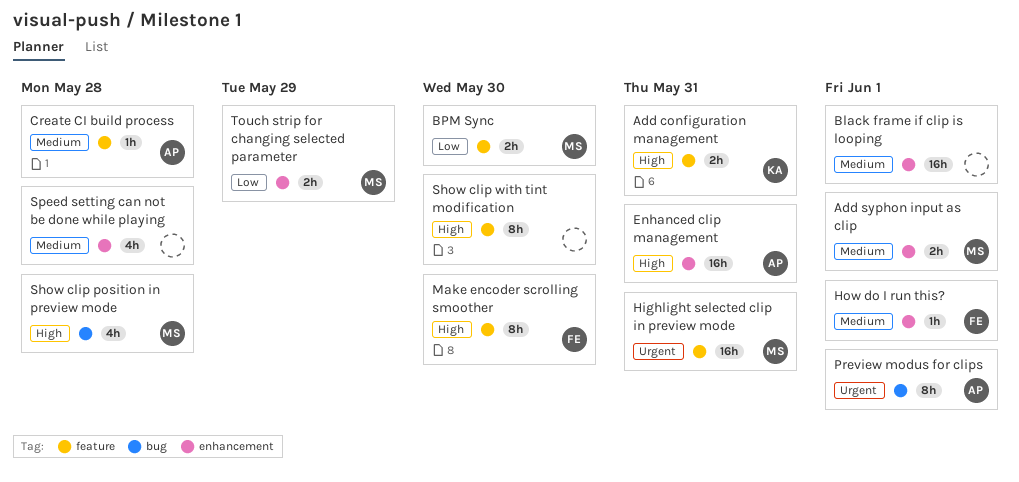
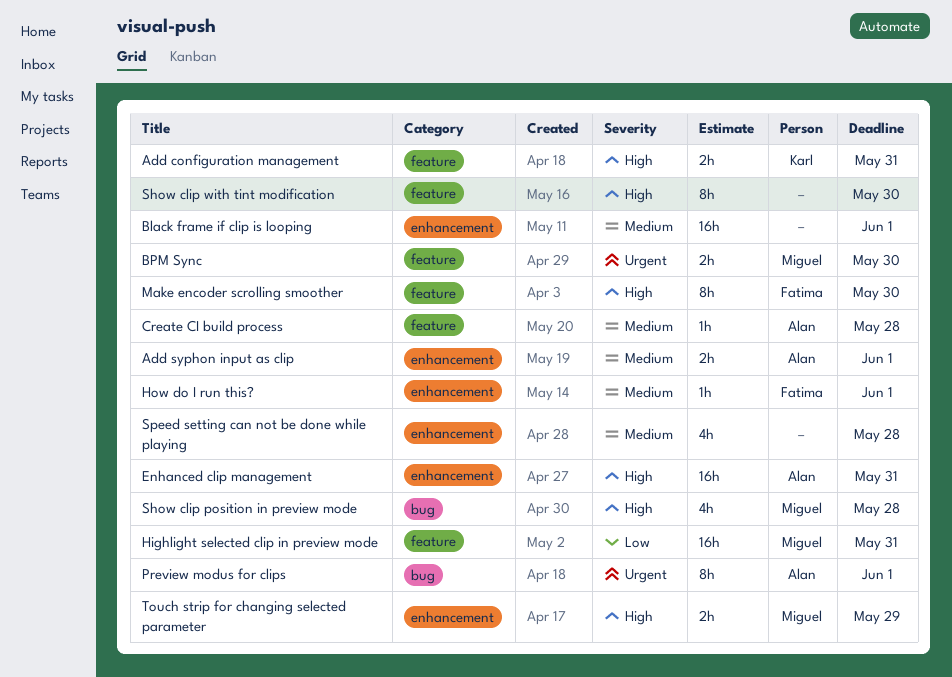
Add syphon input as clip, owner: Miguel -> Alan
BPM Sync, priority: Low -> Urgent
Highlight selected clip in preview mode, priority: Urgent -> Low
Touch strip for changing selected parameter, priority: Low -> High

